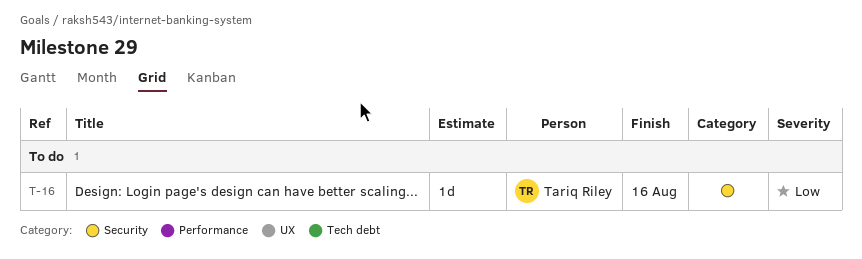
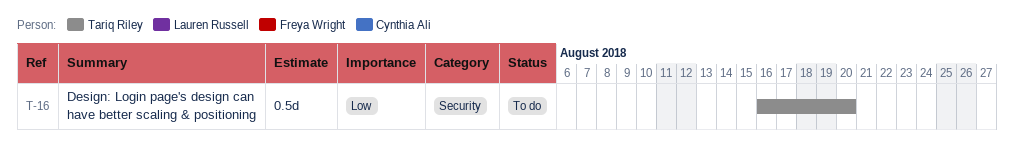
T-16, estimate: 1d -> 0.5d
T-16, due: Aug 16 -> Aug 20

